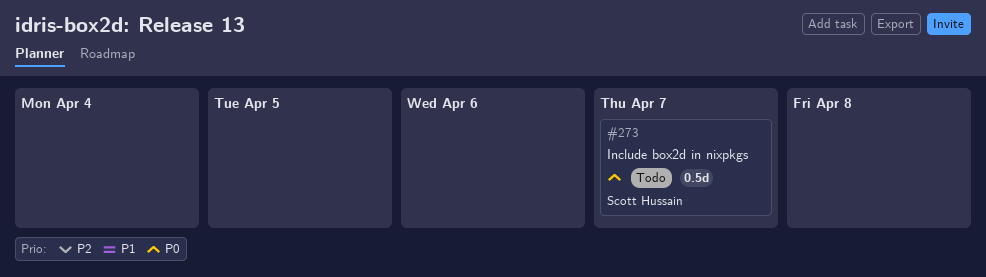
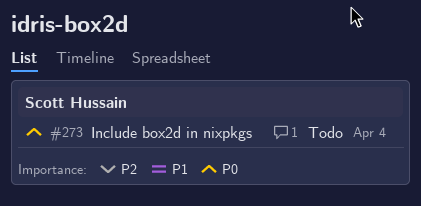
#273, due: Apr 7 -> Apr 4

